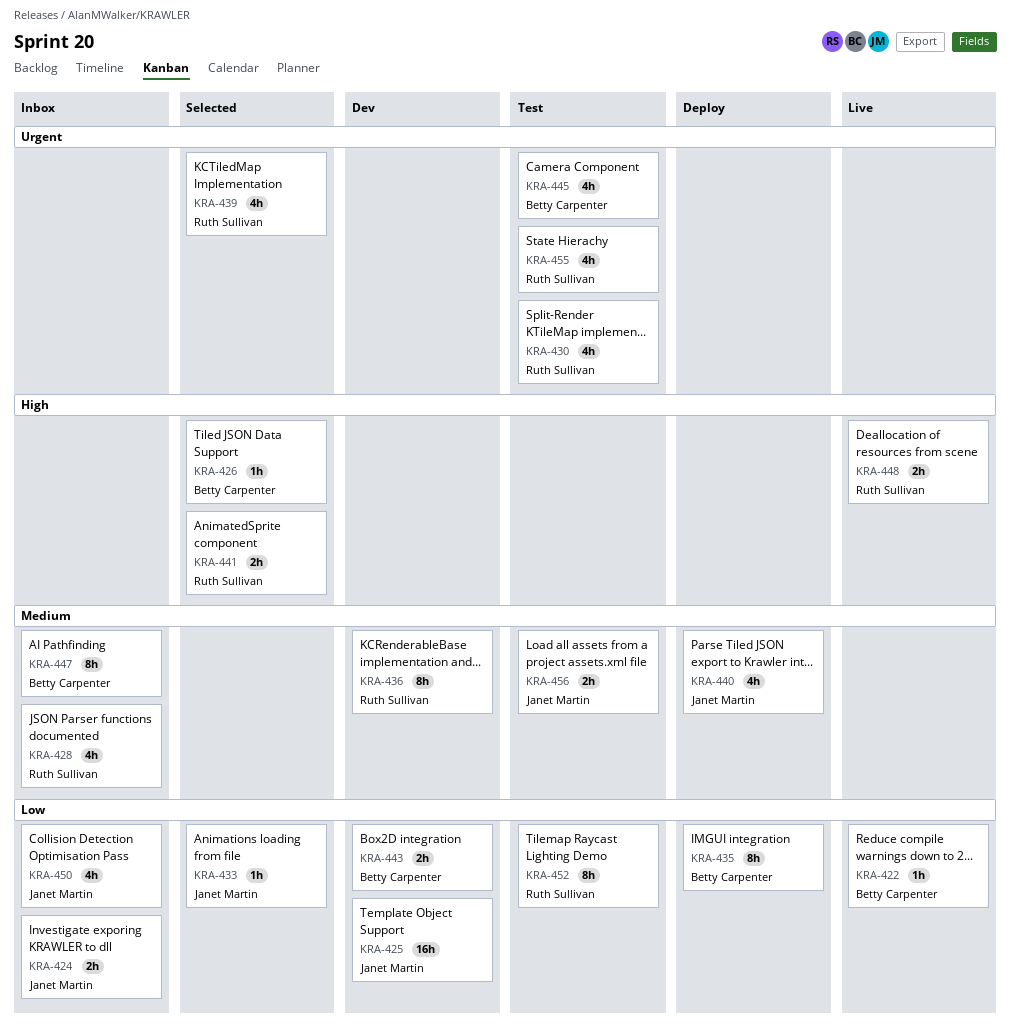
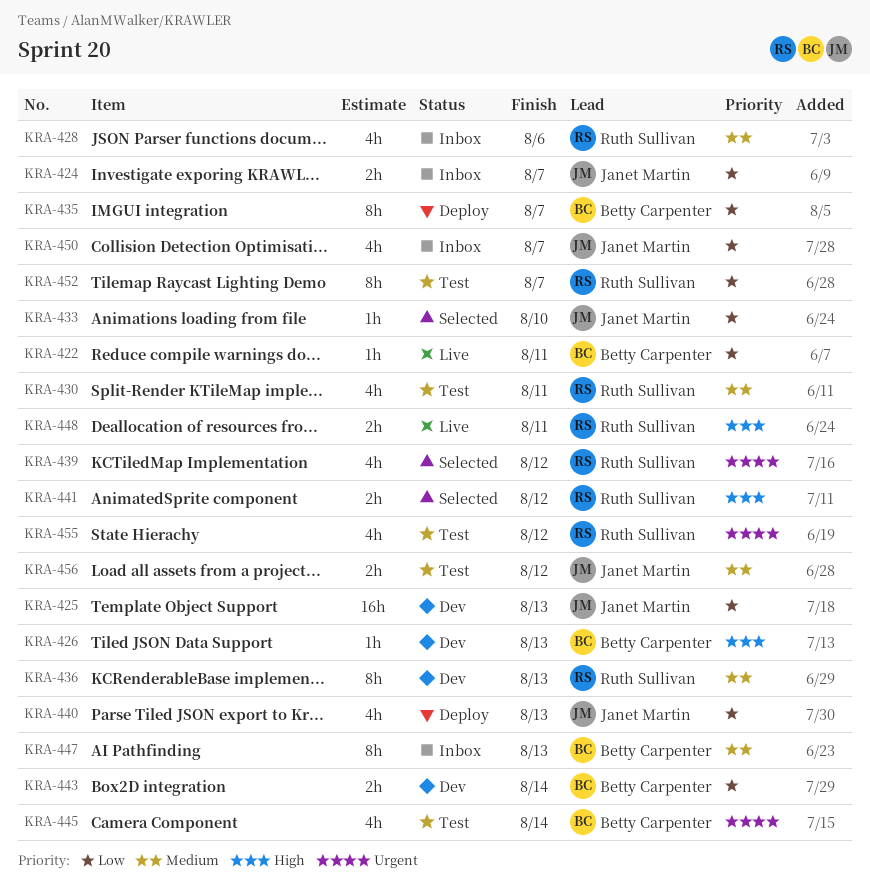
KRA-426, status: Selected -> Dev
KRA-430, priority: Urgent -> Medium
KRA-440, priority: Medium -> Low

